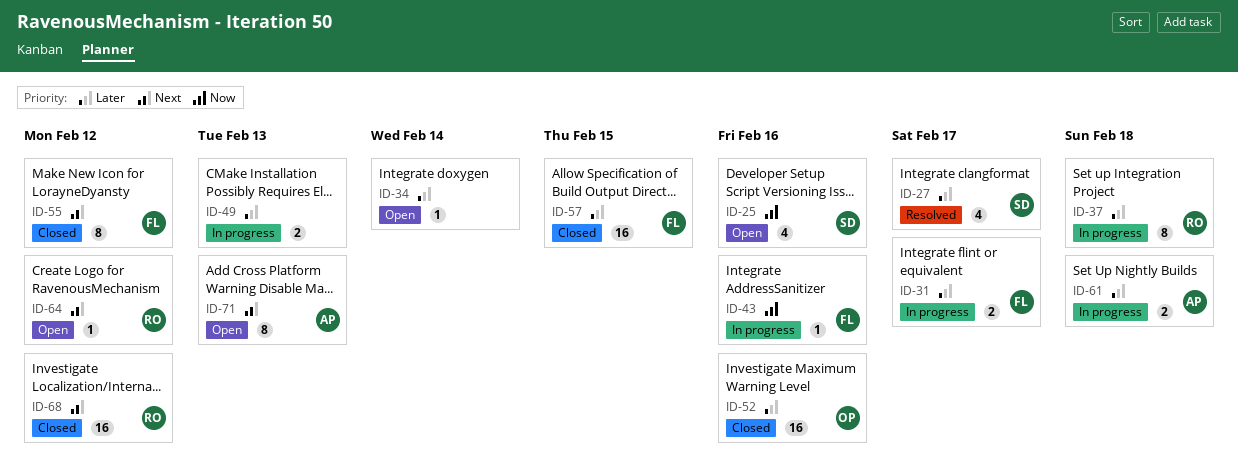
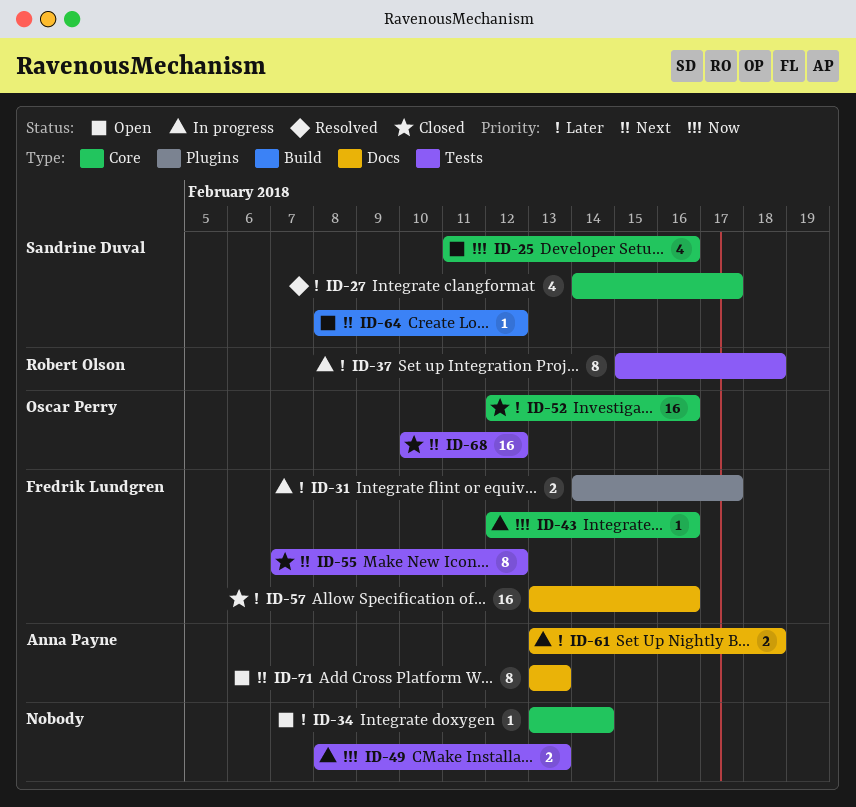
ID-49, priority: Later -> Now
ID-57, due: Feb 15 -> Feb 16
ID-64, owner: Robert Olson -> Sandrine Duval
ID-68, owner: Robert Olson -> Oscar Perry

